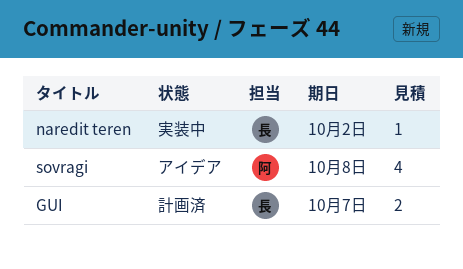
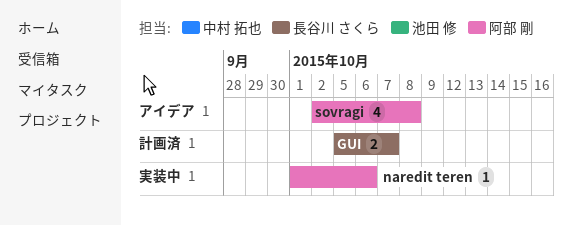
naredit teren, owner: 長谷川 さくら -> 阿部 剛
naredit teren, due: Oct 2 -> Oct 6

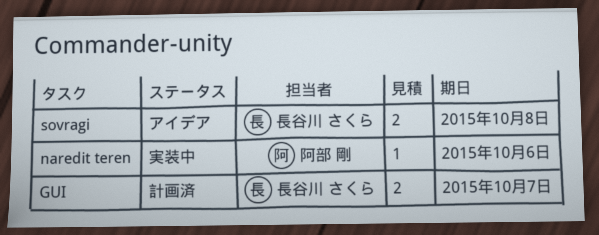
sovragi, owner: 阿部 剛 -> 長谷川 さくら
sovragi, estimate: 4 -> 2

